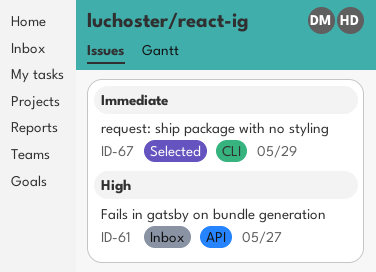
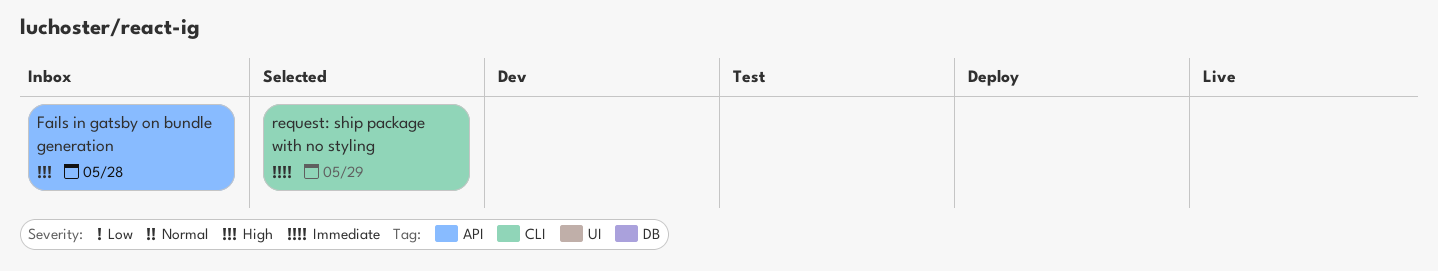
Fails in gatsby on bundle generation, due: May 27 -> May 28

